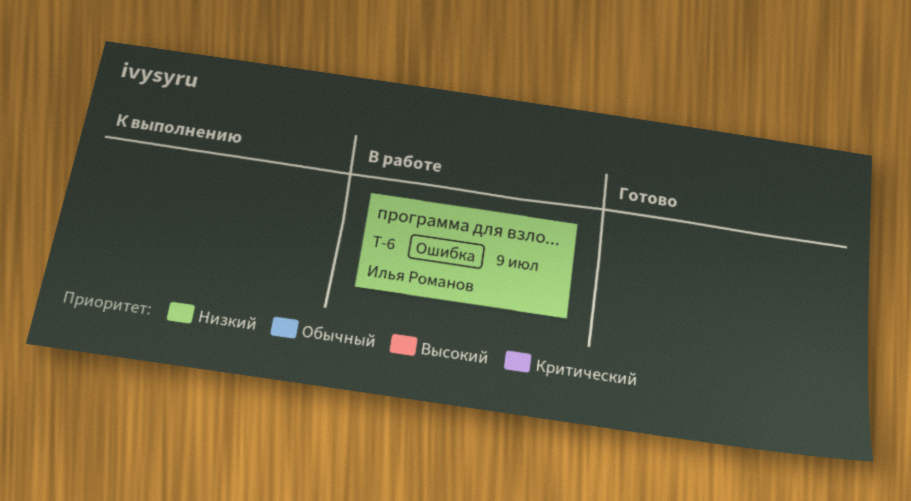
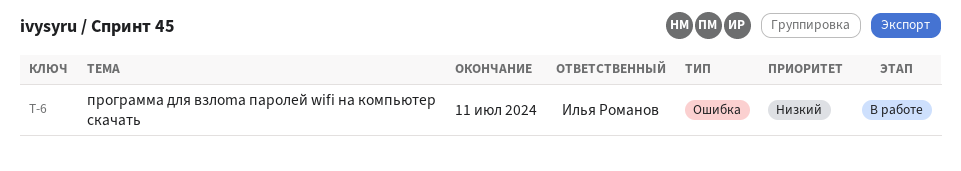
T-6, due: Jul 9 -> Jul 11

